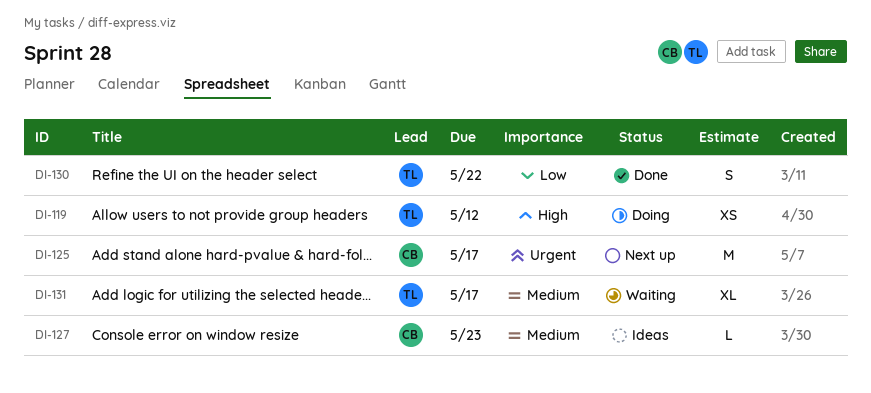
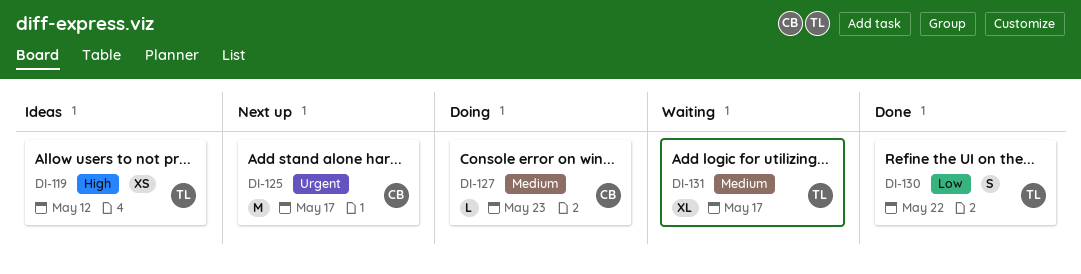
DI-119, status: Doing -> Ideas
DI-127, status: Ideas -> Doing

